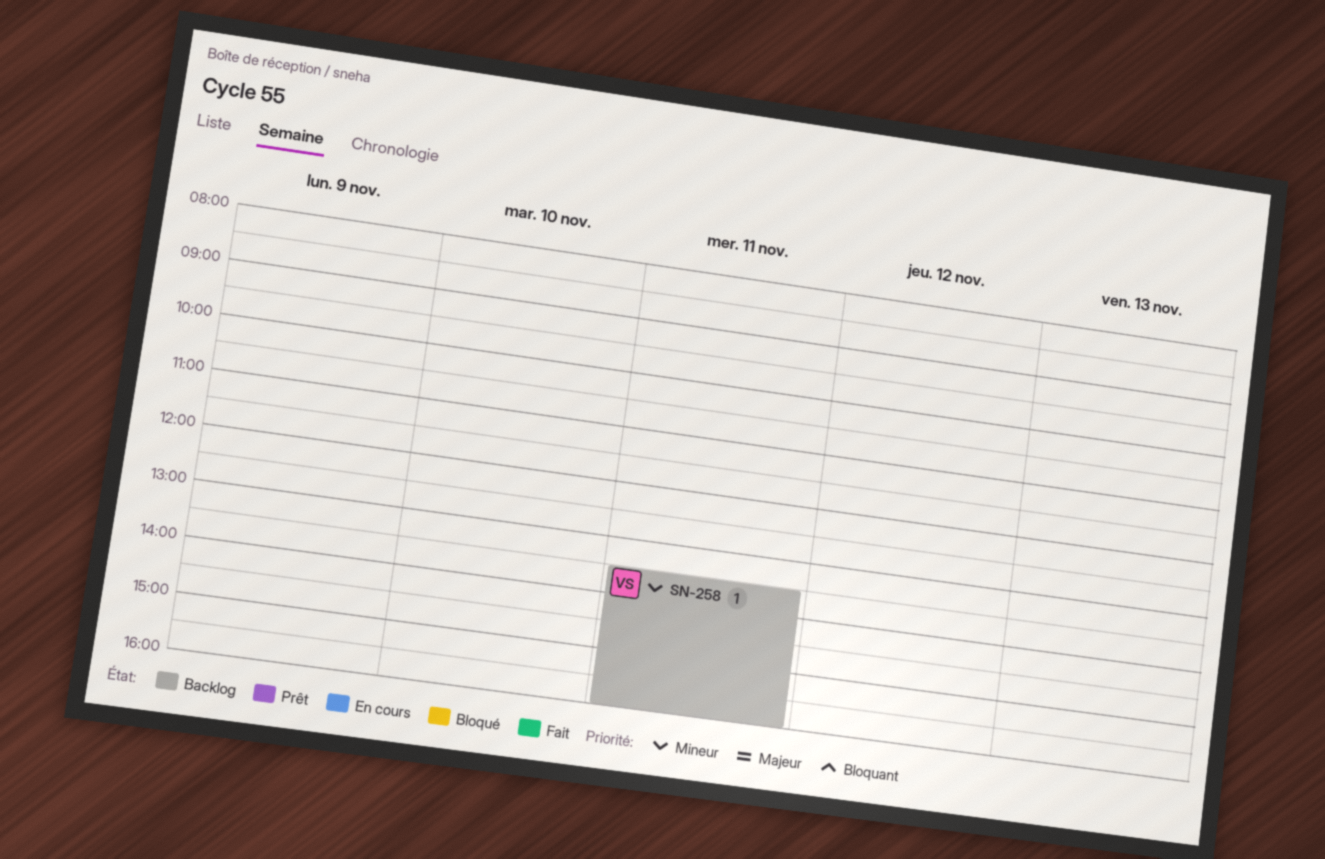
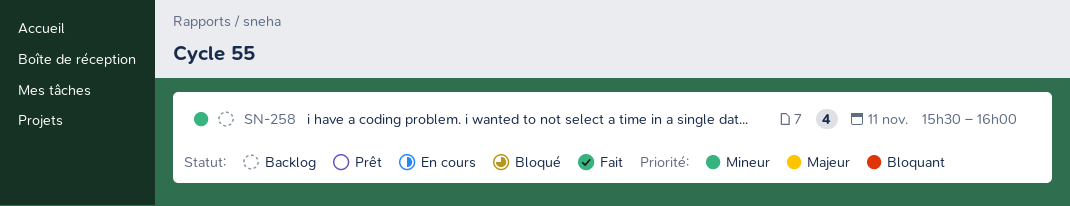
SN-258, estimate: 1 -> 4
SN-258, begins: 13:30 -> 15:30

